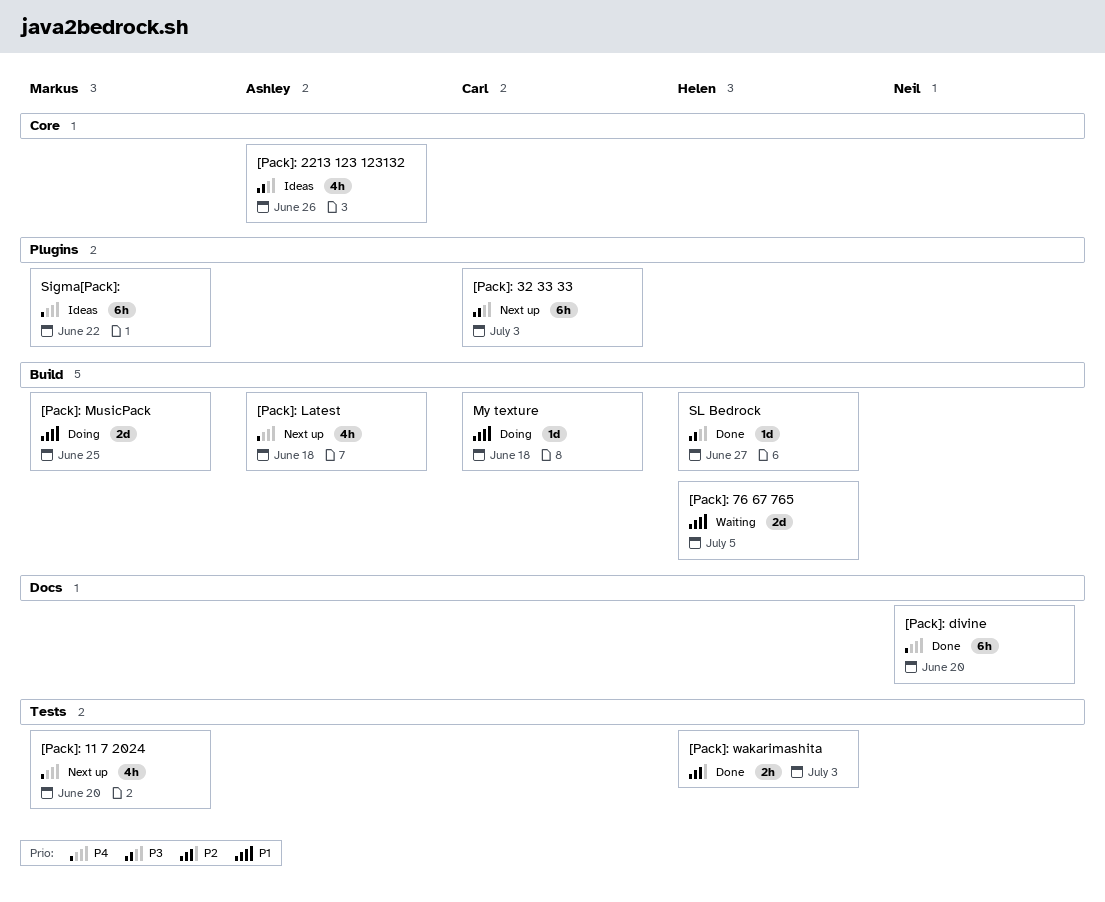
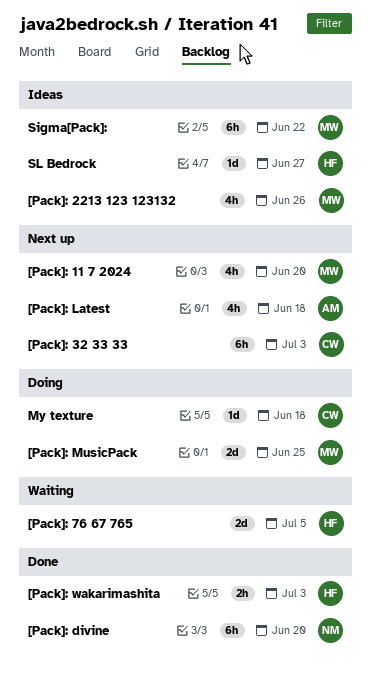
[Pack]: 2213 123 123132, owner: Ashley -> Markus
SL Bedrock, status: Done -> Ideas

